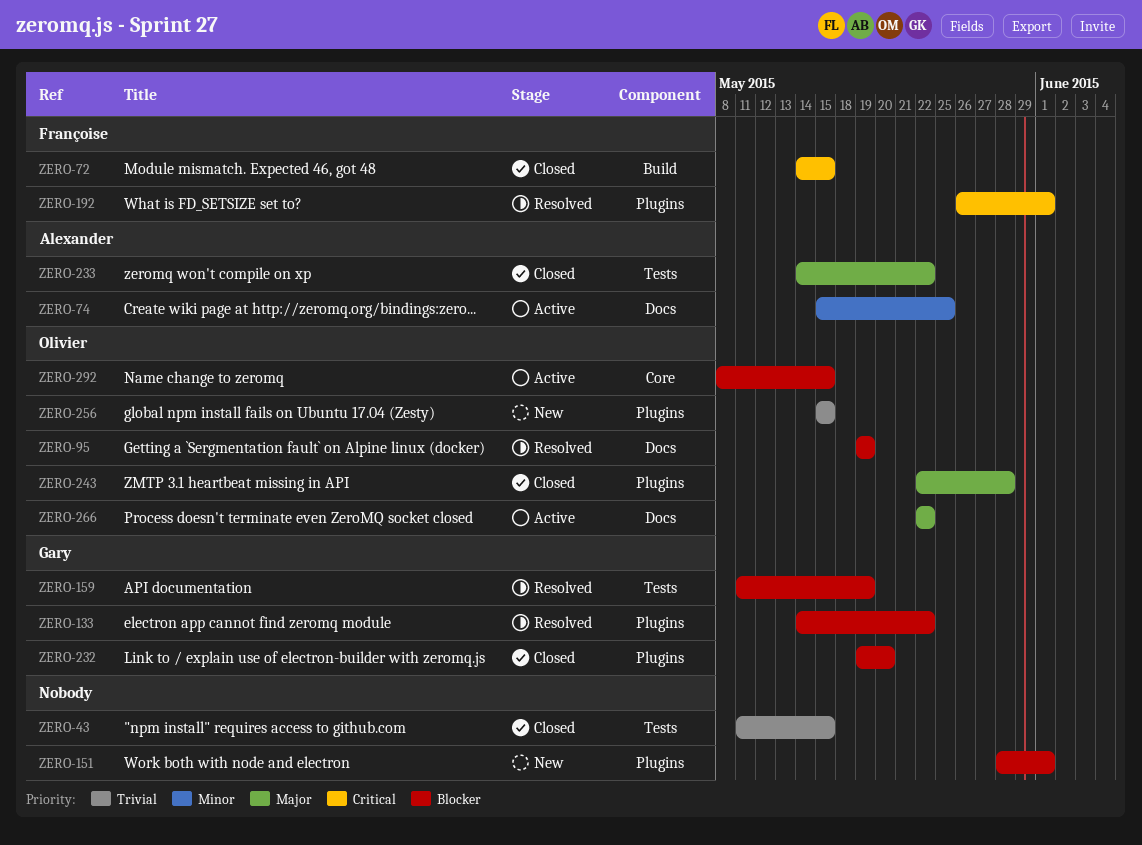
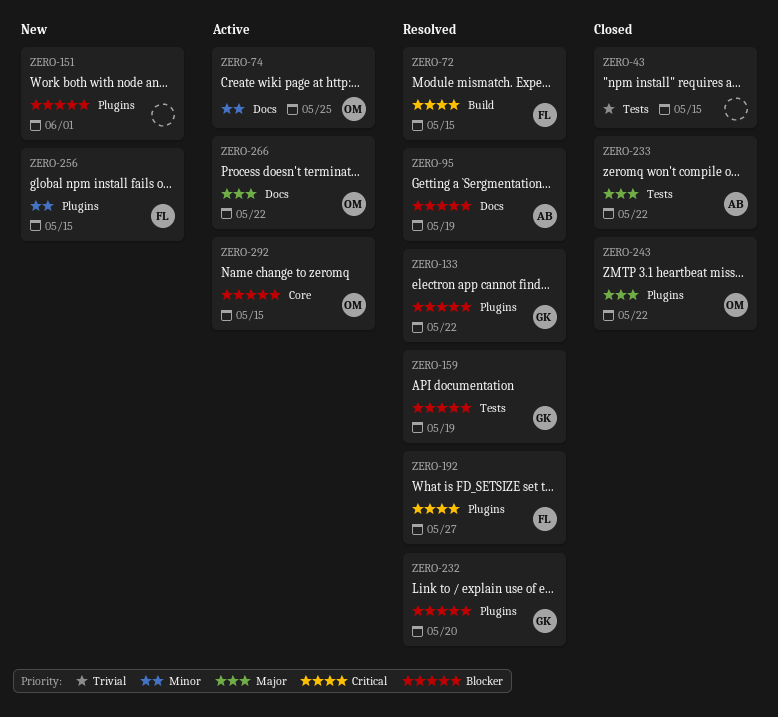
ZERO-72, status: Closed -> Resolved
ZERO-74, owner: Alexander -> Olivier
ZERO-95, owner: Olivier -> Alexander
ZERO-192, due: Jun 1 -> May 27
ZERO-232, status: Closed -> Resolved
ZERO-243, due: May 28 -> May 22
ZERO-256, owner: Olivier -> Françoise
ZERO-256, priority: Trivial -> Minor

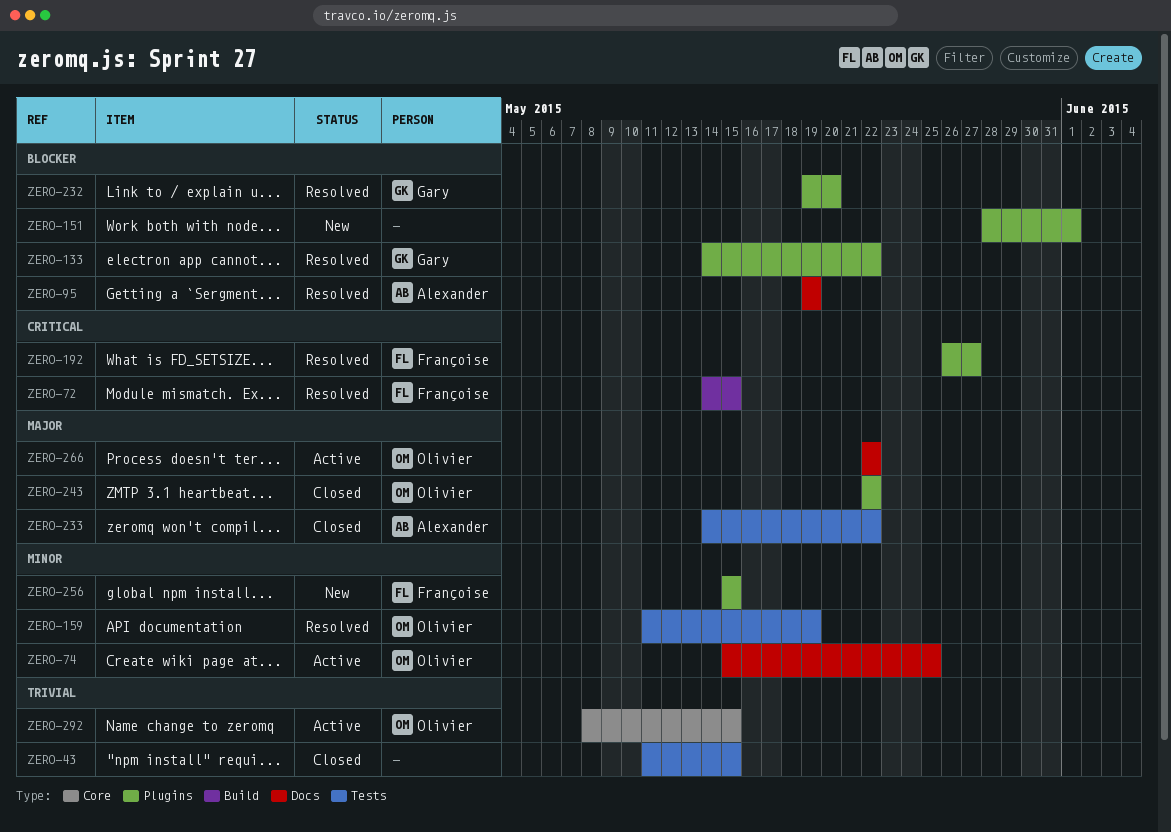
ZERO-159, owner: Gary -> Olivier
ZERO-159, priority: Blocker -> Minor
ZERO-292, priority: Blocker -> Trivial

